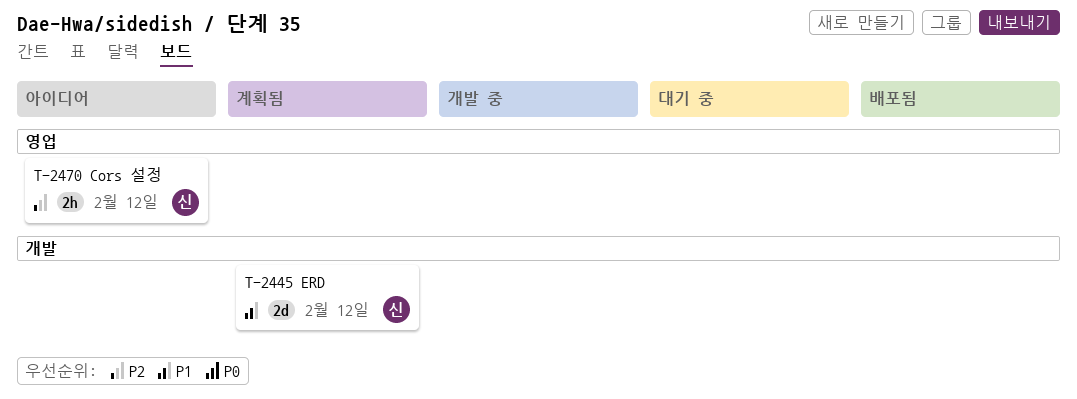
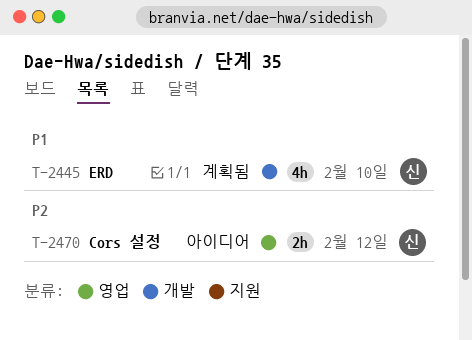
T-2445, estimate: 2d -> 4h
T-2445, due: Feb 12 -> Feb 10

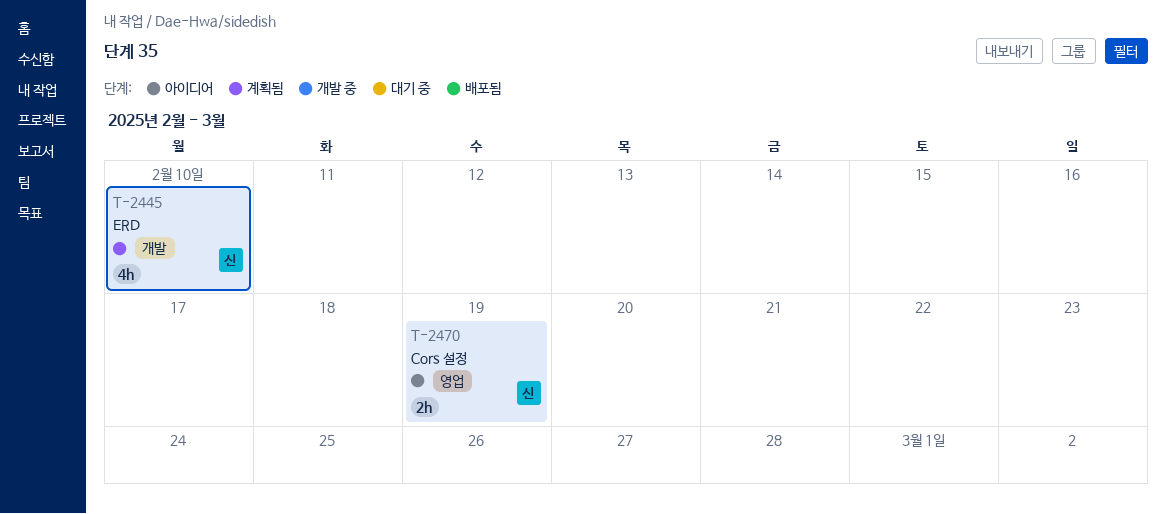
T-2470, due: Feb 12 -> Feb 19

